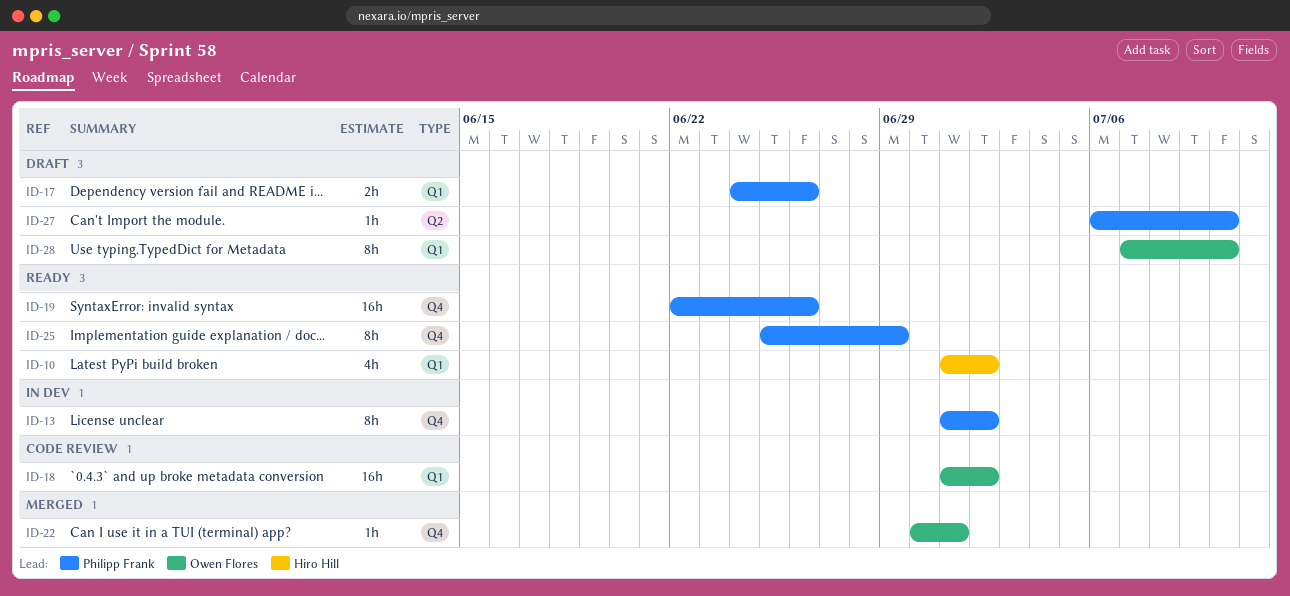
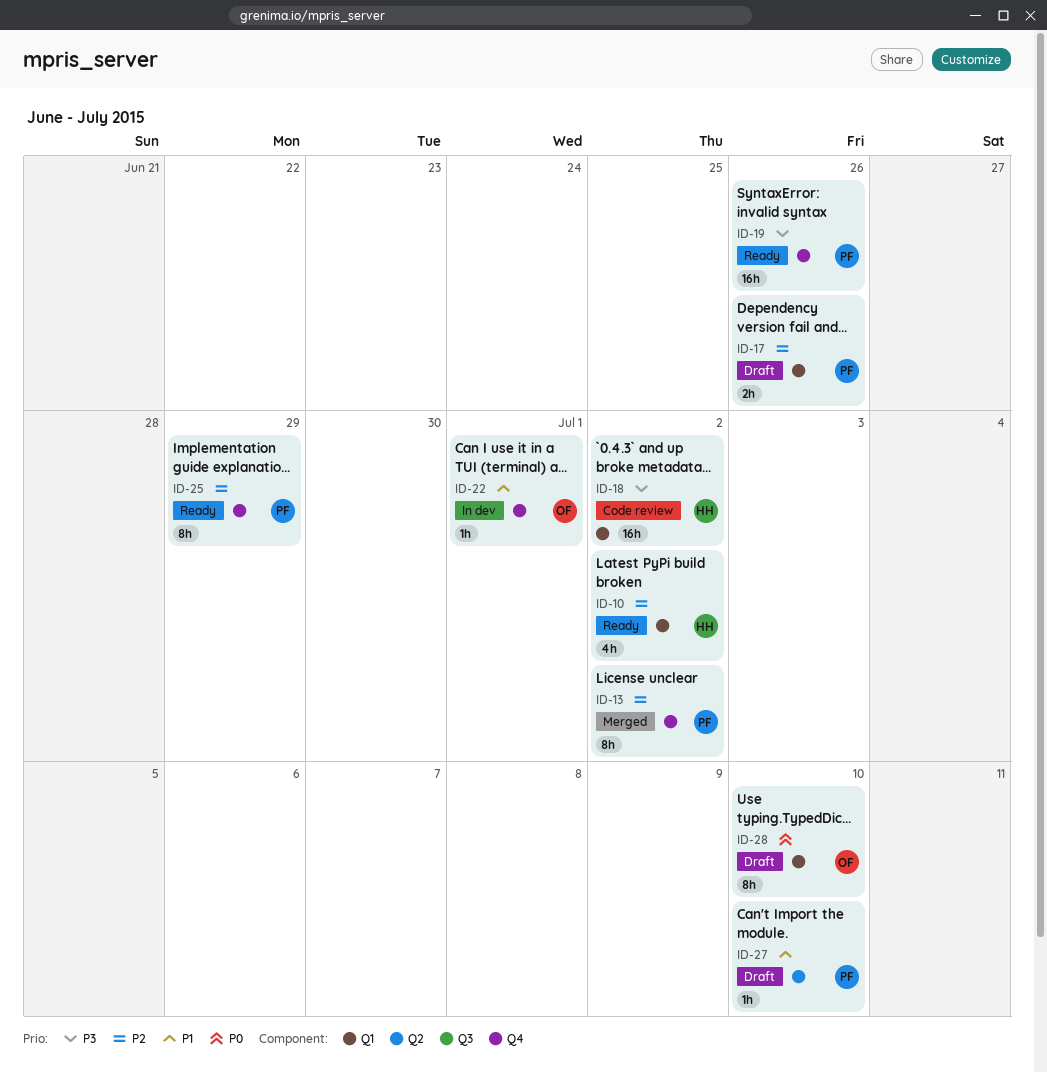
ID-13, status: In dev -> Merged
ID-18, owner: Owen Flores -> Hiro Hill
ID-22, status: Merged -> In dev

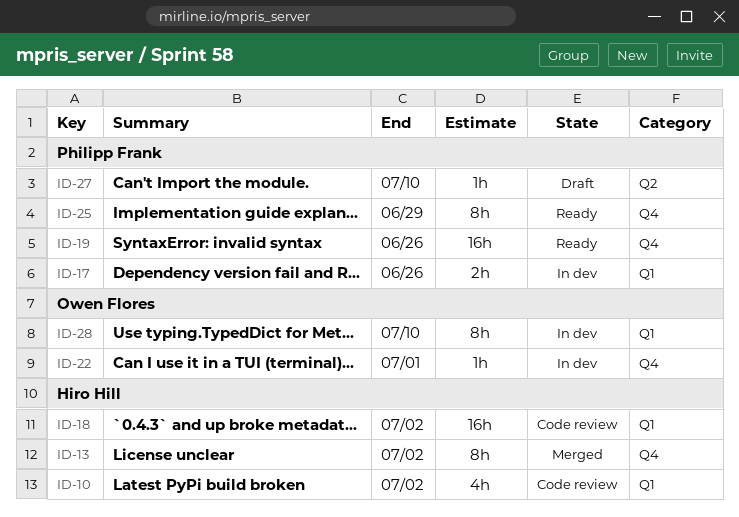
ID-10, status: Ready -> Code review
ID-13, owner: Philipp Frank -> Hiro Hill
ID-17, status: Draft -> In dev
ID-28, status: Draft -> In dev

